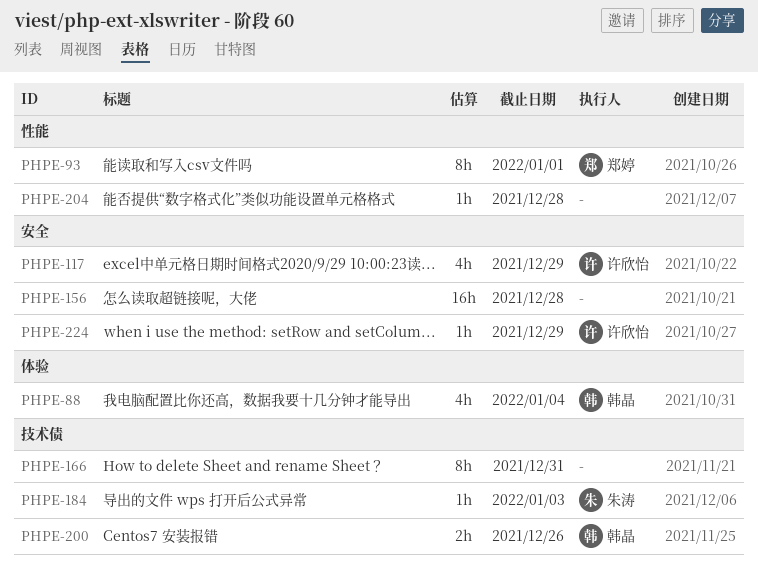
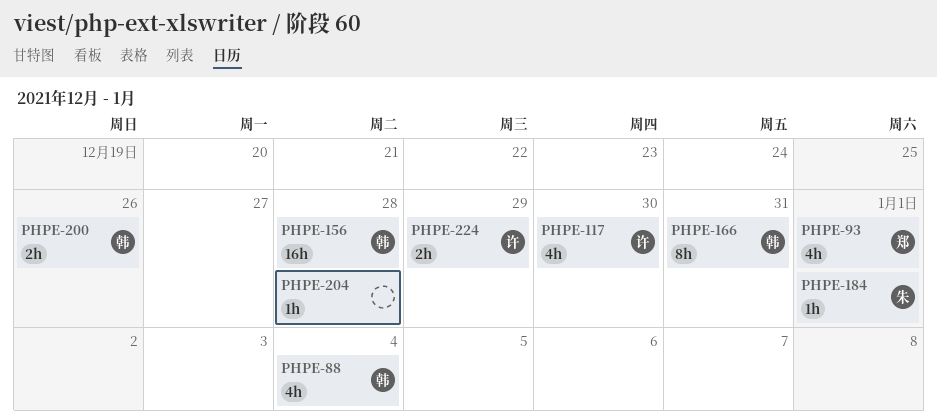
PHPE-93, estimate: 8h -> 4h
PHPE-117, due: Dec 29 -> Dec 30
PHPE-156, owner: none -> 韩晶
PHPE-166, owner: none -> 韩晶
PHPE-184, due: Jan 3 -> Jan 1
PHPE-224, estimate: 1h -> 2h

